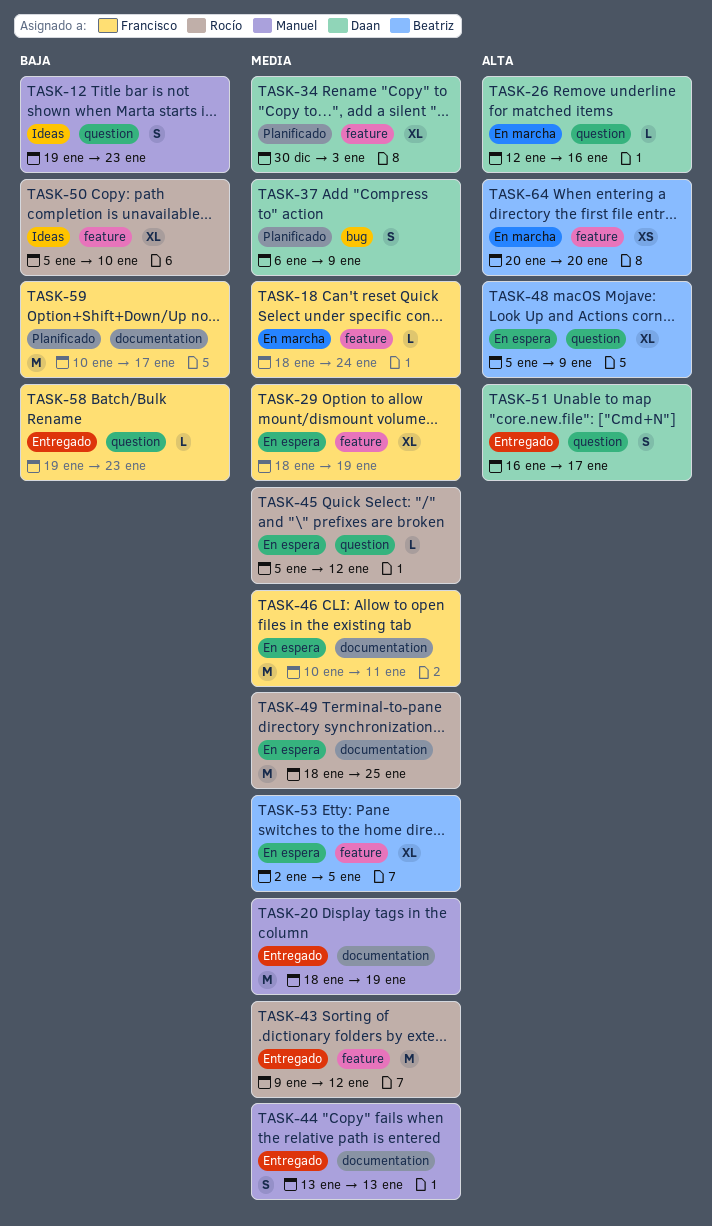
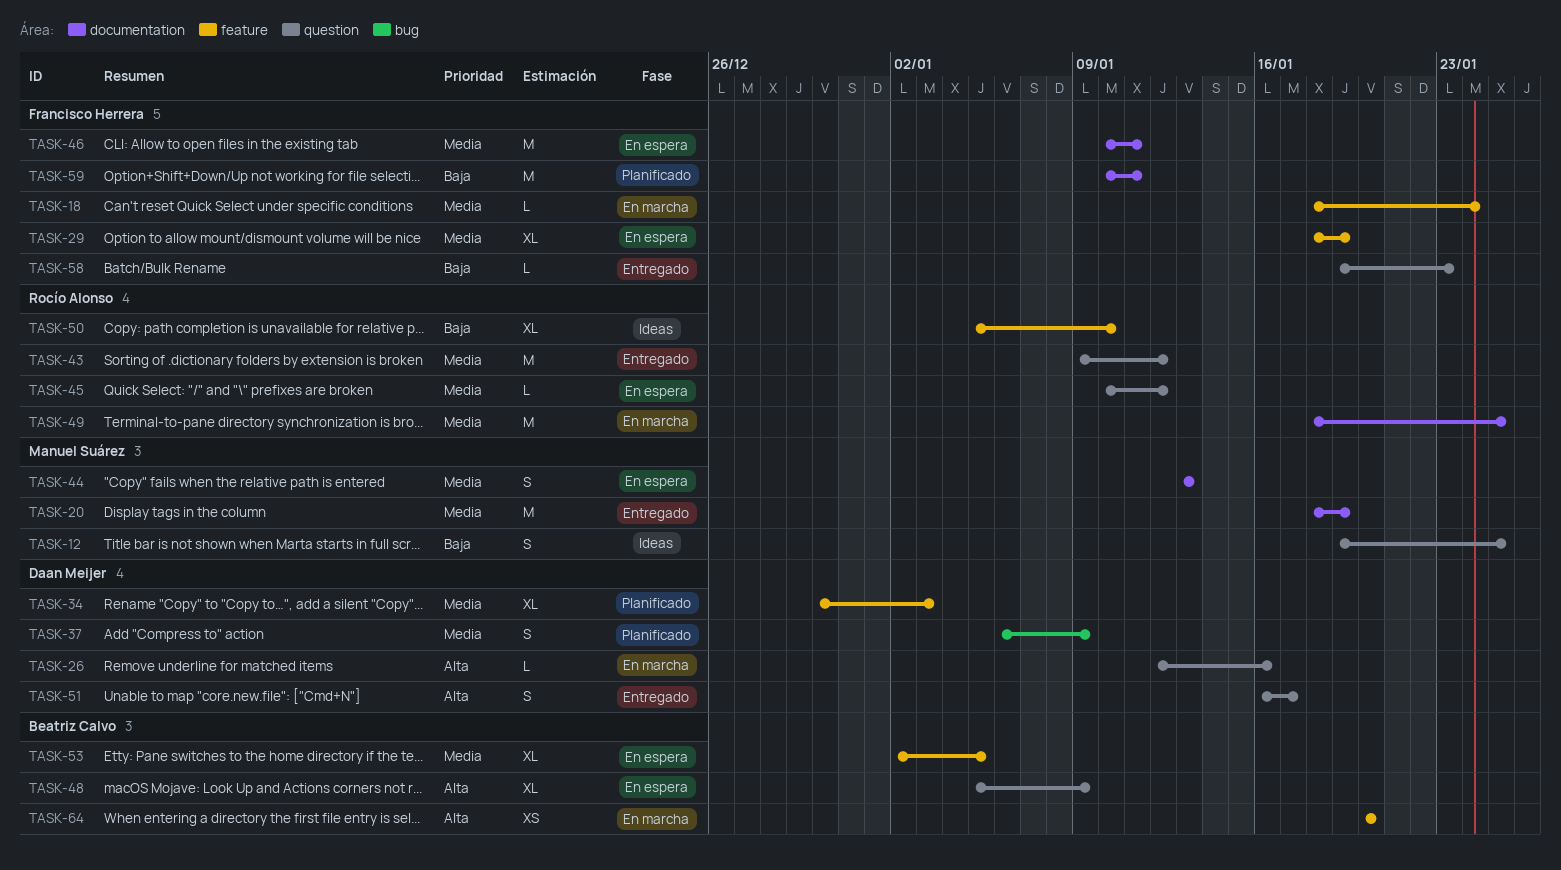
TASK-12, due: Jan 23 -> Jan 25
TASK-43, label: feature -> question
TASK-44, status: Entregado -> En espera
TASK-45, start: Jan 5 -> Jan 10
TASK-49, status: En espera -> En marcha
TASK-59, due: Jan 17 -> Jan 11

